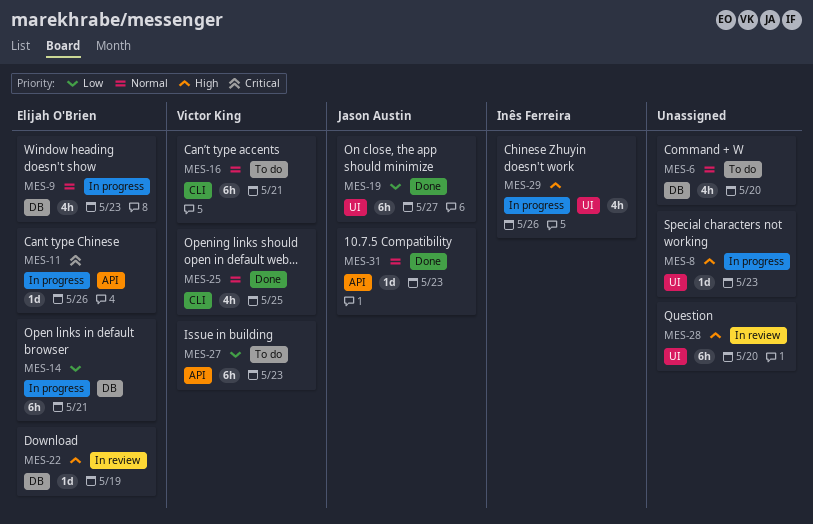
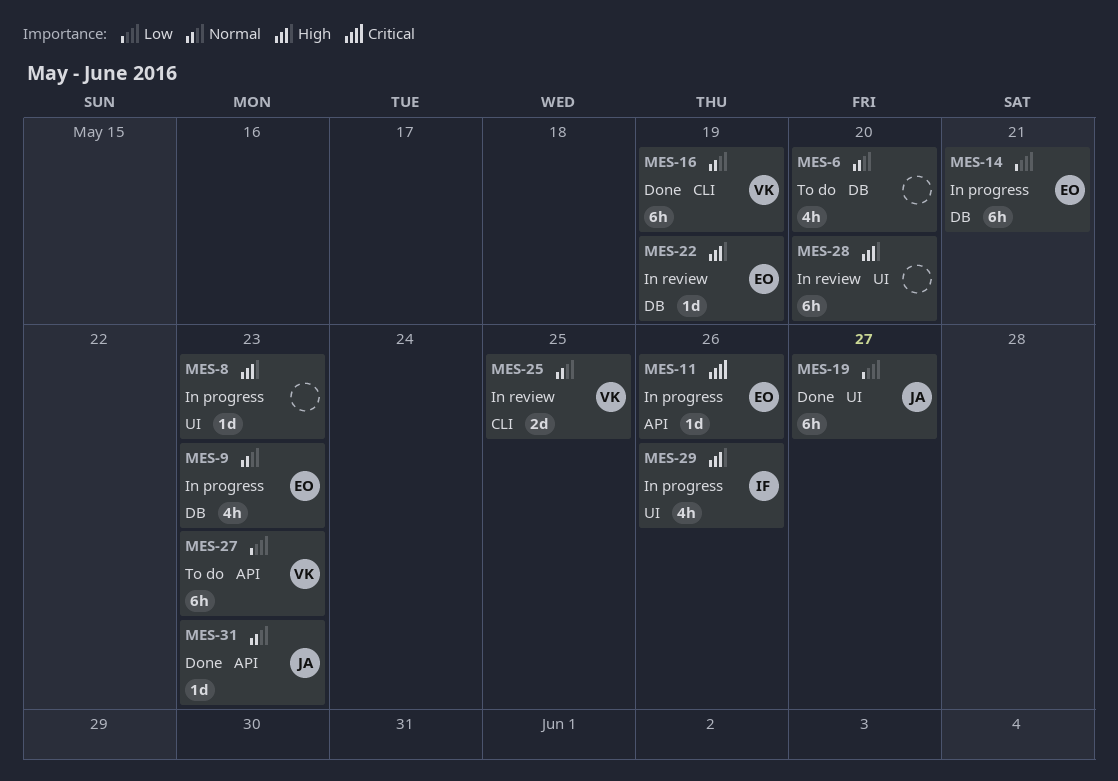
MES-16, status: To do -> Done
MES-16, due: May 21 -> May 19
MES-25, status: Done -> In review
MES-25, estimate: 4h -> 2d

